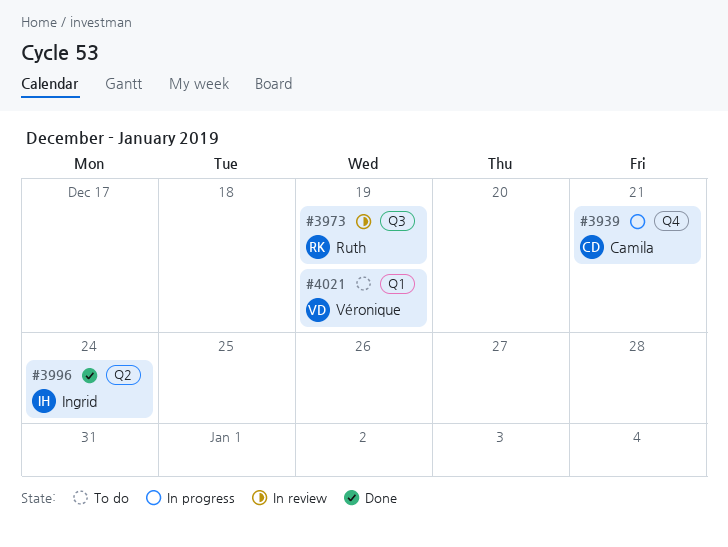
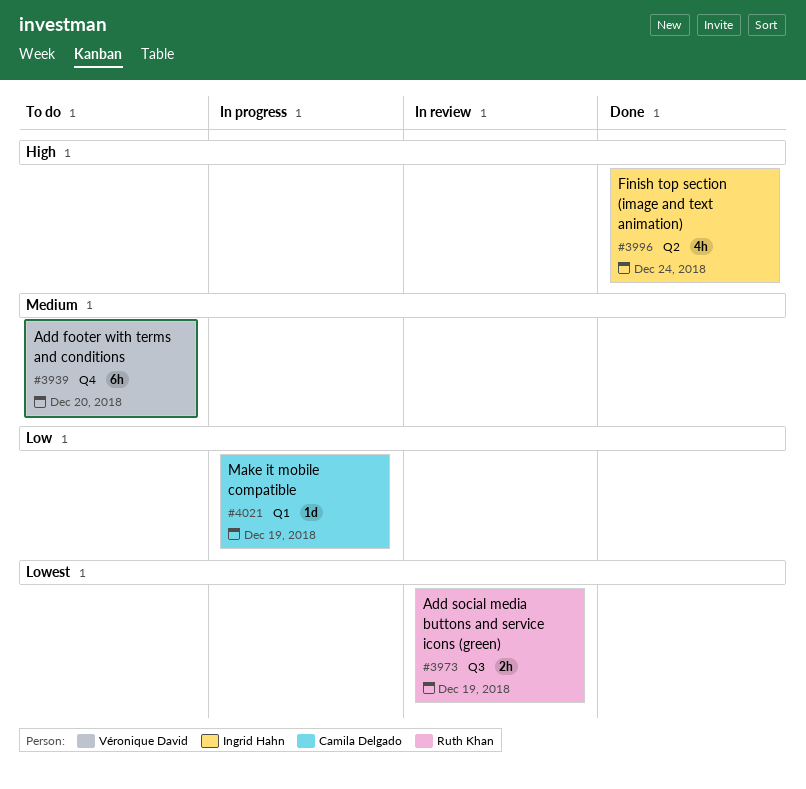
#3939, status: In progress -> To do
#3939, owner: Camila Delgado -> Véronique David
#3939, due: Dec 21 -> Dec 20
#4021, status: To do -> In progress
#4021, owner: Véronique David -> Camila Delgado

